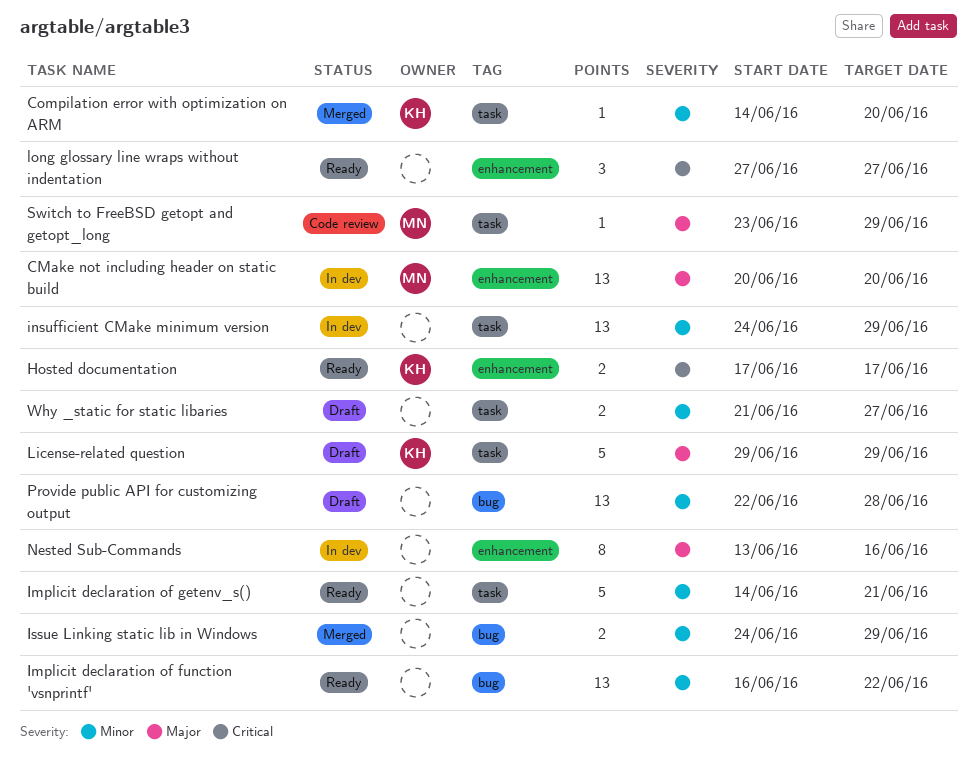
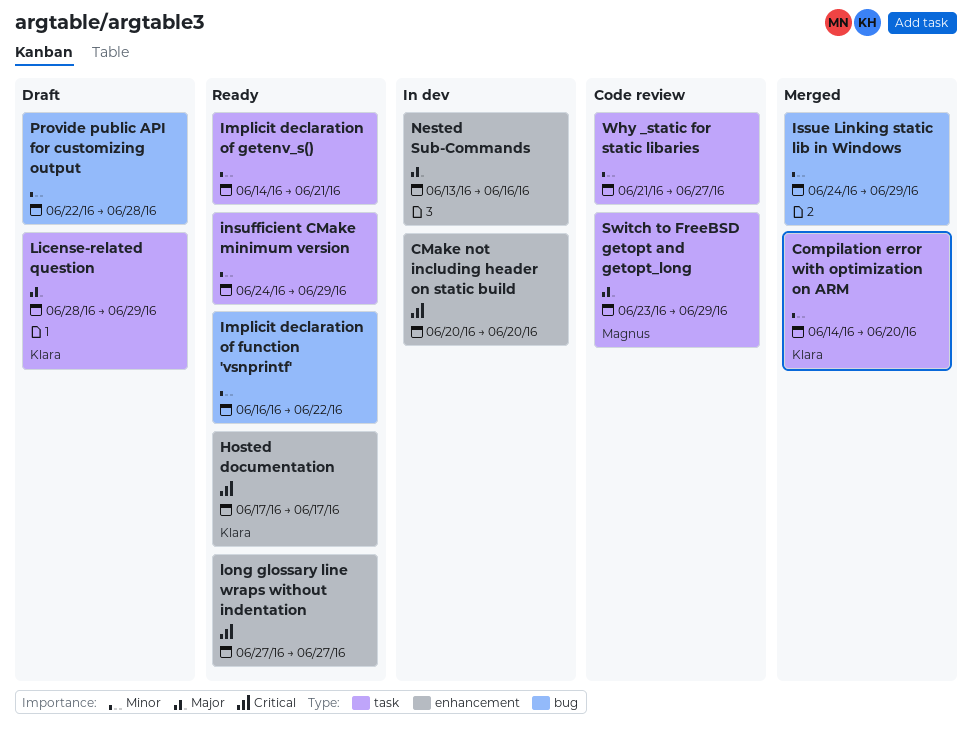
CMake not including header on static build, owner: Magnus -> none
CMake not including header on static build, priority: Major -> Critical
insufficient CMake minimum version, status: In dev -> Ready
License-related question, start: Jun 29 -> Jun 28
Why _static for static libaries, status: Draft -> Code review

